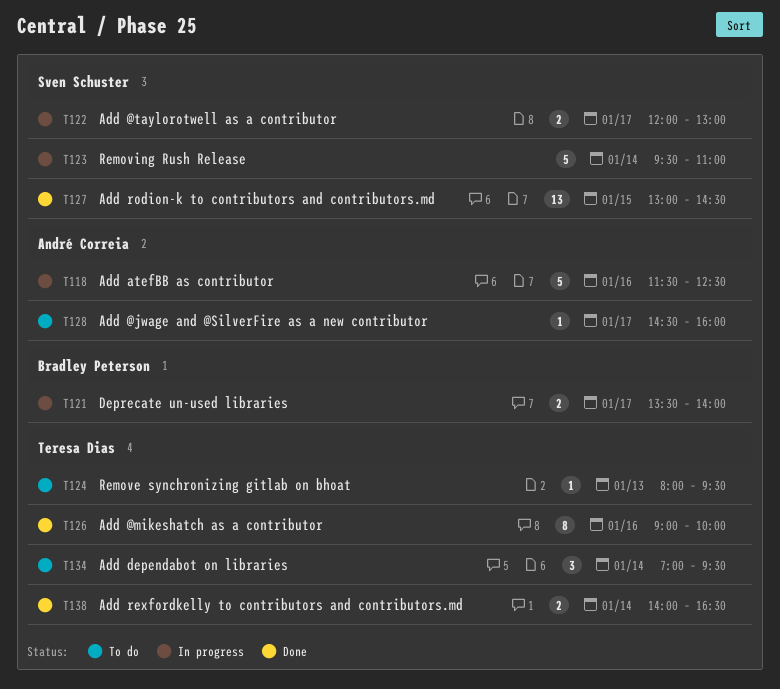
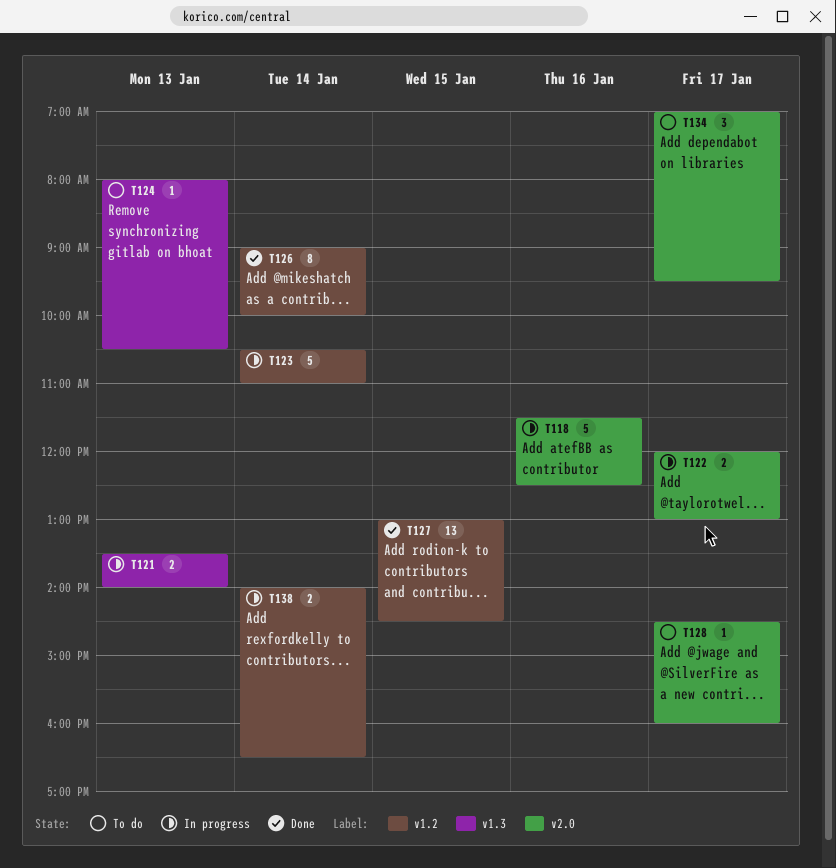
T121, day: Jan 17 -> Jan 13
T123, begins: 09:30 -> 10:30
T124, ends: 09:30 -> 10:30
T126, day: Jan 16 -> Jan 14
T134, day: Jan 14 -> Jan 17
T138, status: Done -> In progress

